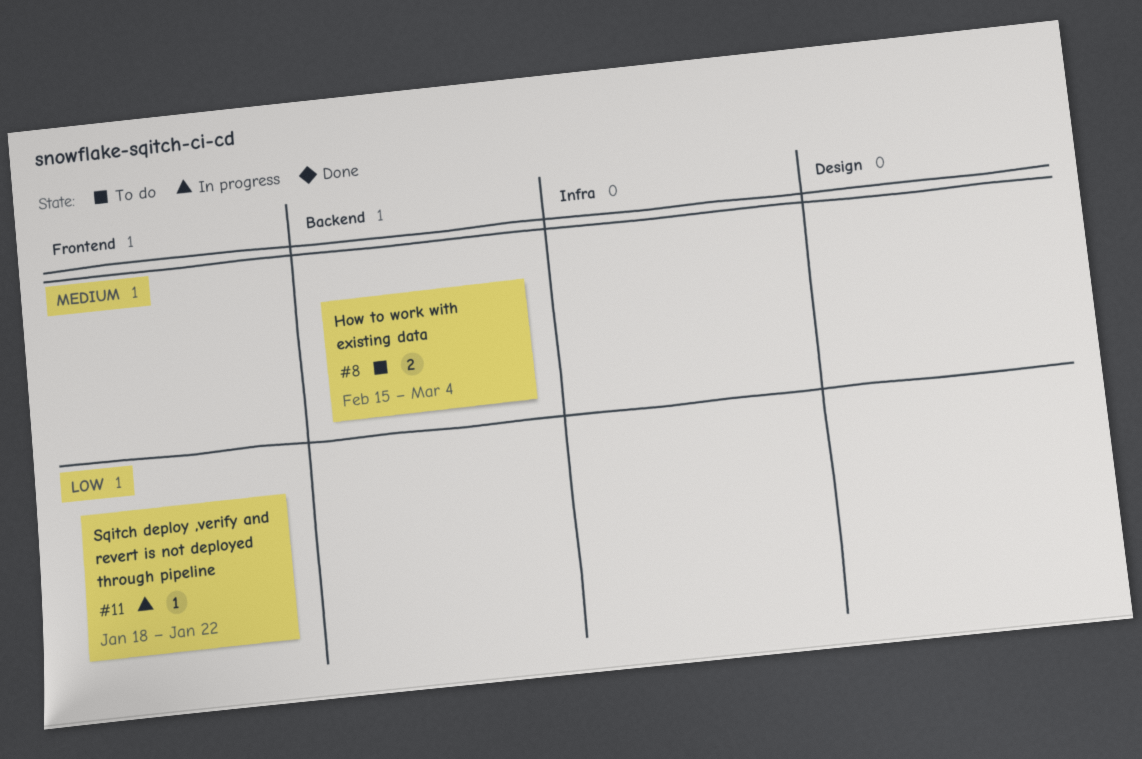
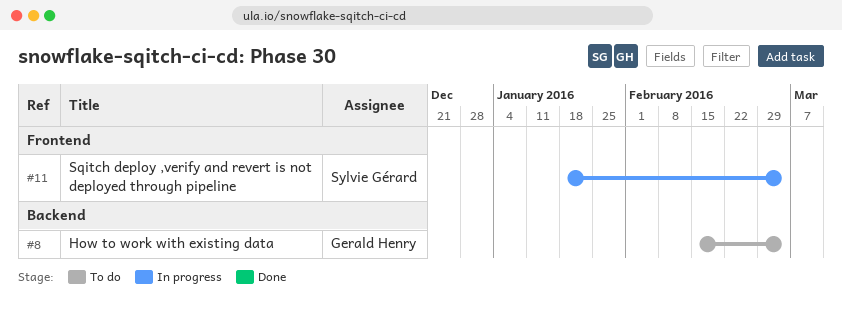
#11, due: Jan 22 -> Mar 4

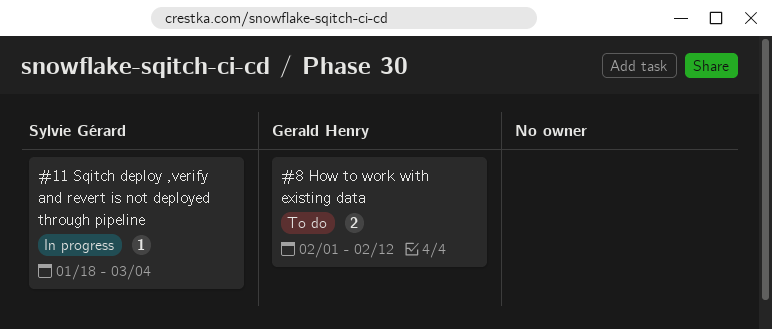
#8, start: Feb 15 -> Feb 1
#8, due: Mar 4 -> Feb 12

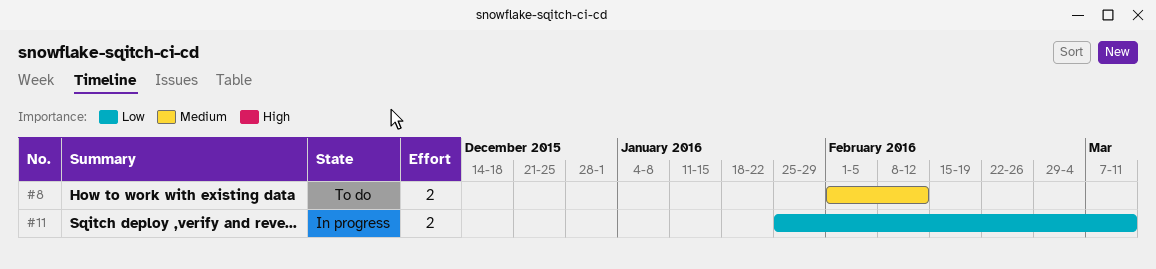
#11, estimate: 1 -> 2
#11, start: Jan 18 -> Jan 25
#11, due: Mar 4 -> Mar 11

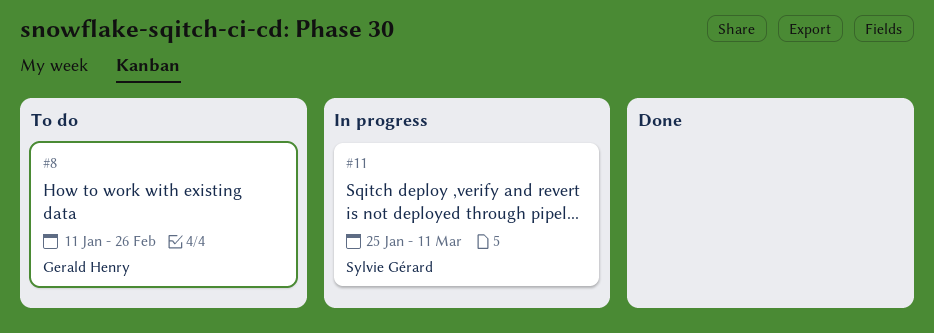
#8, start: Feb 1 -> Jan 11
#8, due: Feb 12 -> Feb 26

